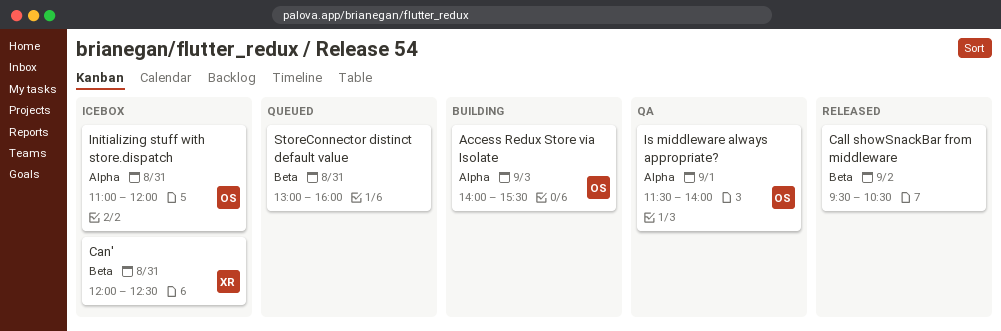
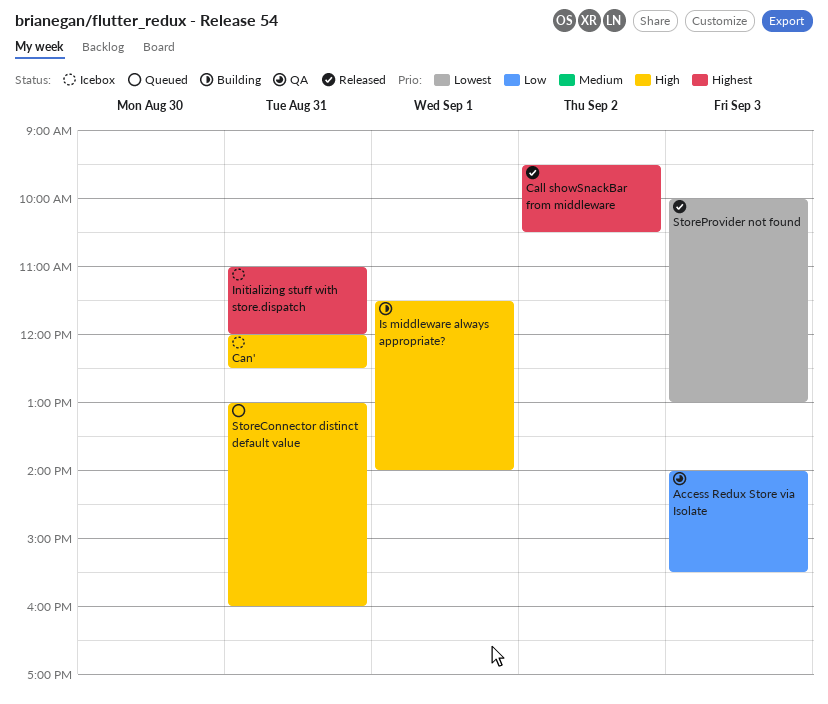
Access Redux Store via Isolate, status: Building -> QA
Is middleware always appropriate?, status: QA -> Building
StoreProvider not found: none -> present

